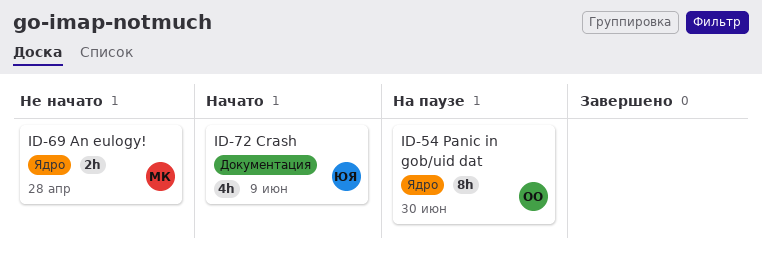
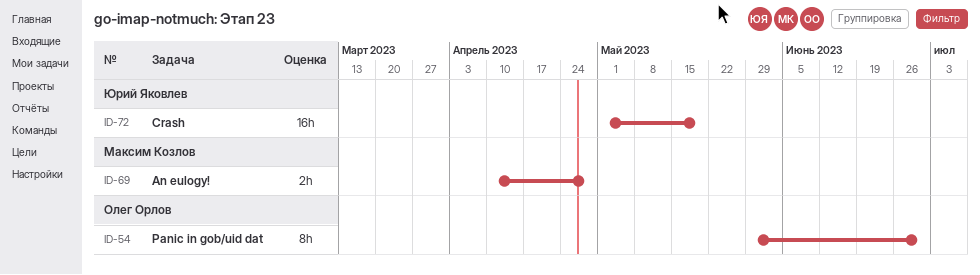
ID-72, estimate: 4h -> 16h
ID-72, due: Jun 9 -> May 19

